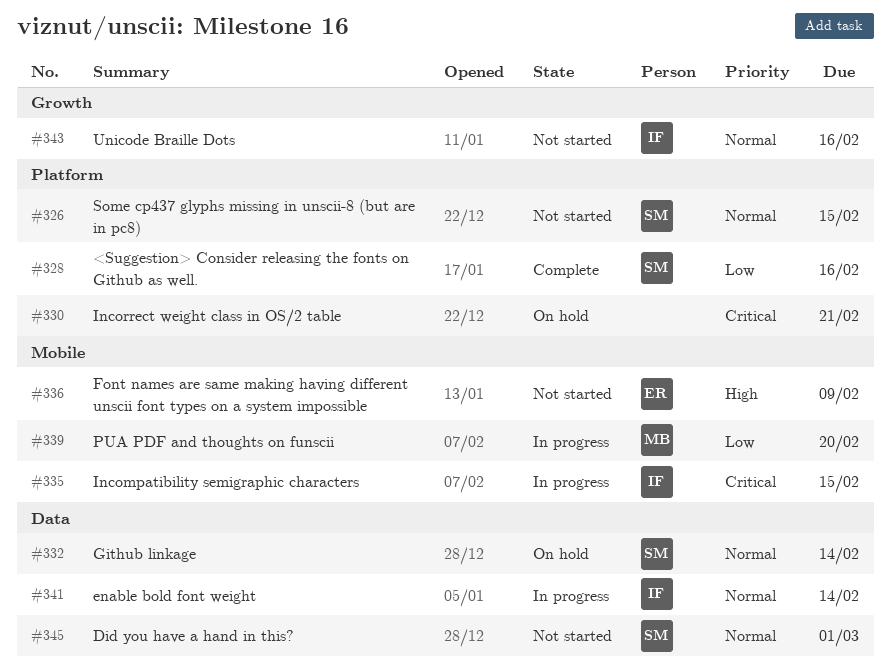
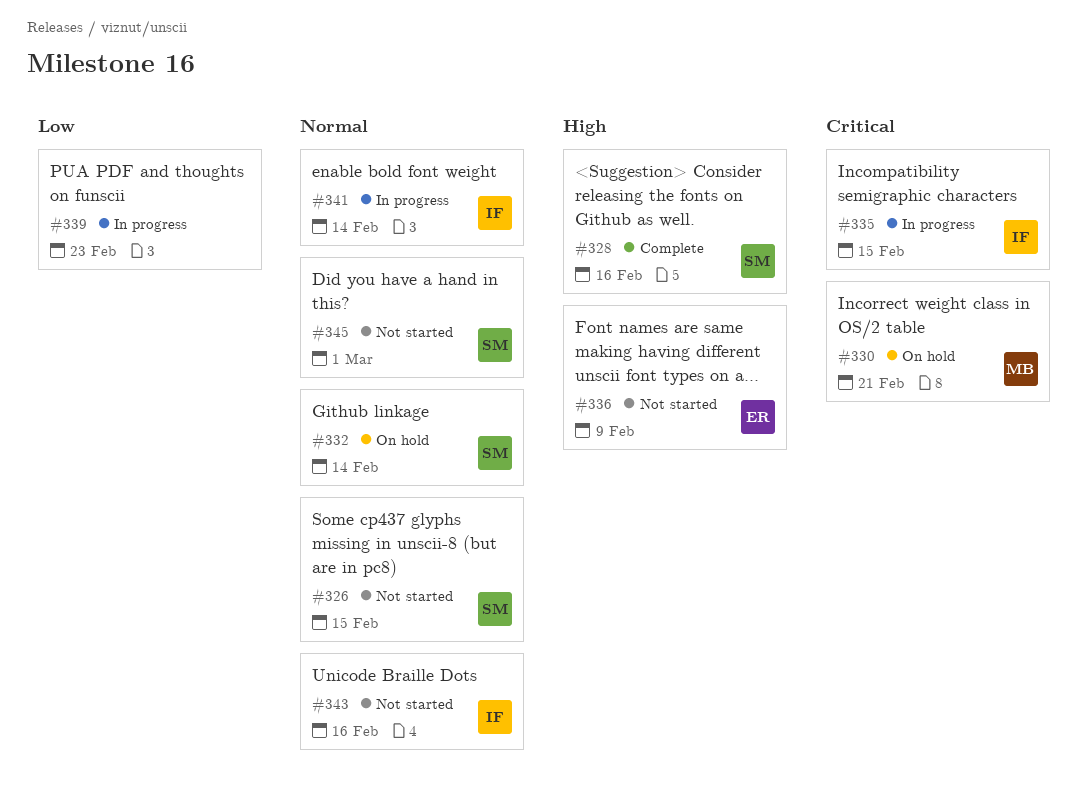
#328, priority: Low -> High
#330, owner: none -> MB
#339, owner: MB -> none
#339, due: Feb 20 -> Feb 23

